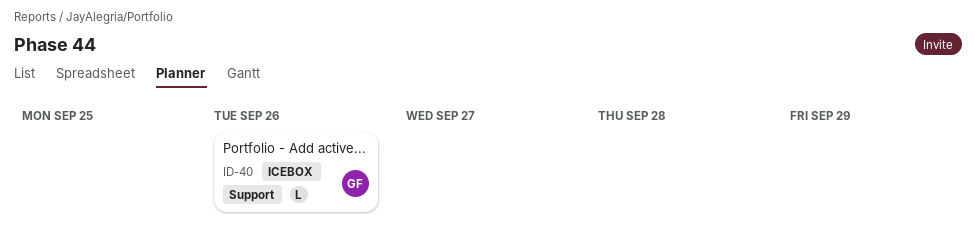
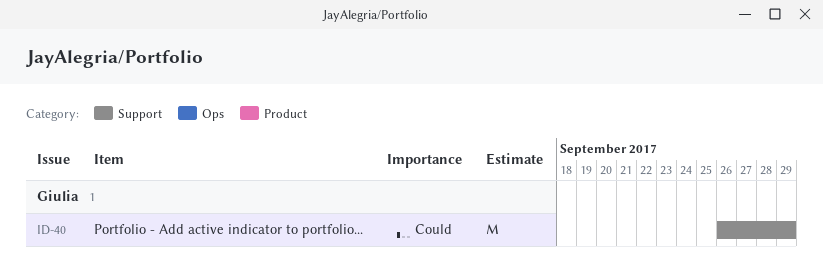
ID-40, estimate: L -> M
ID-40, due: Sep 26 -> Sep 29

